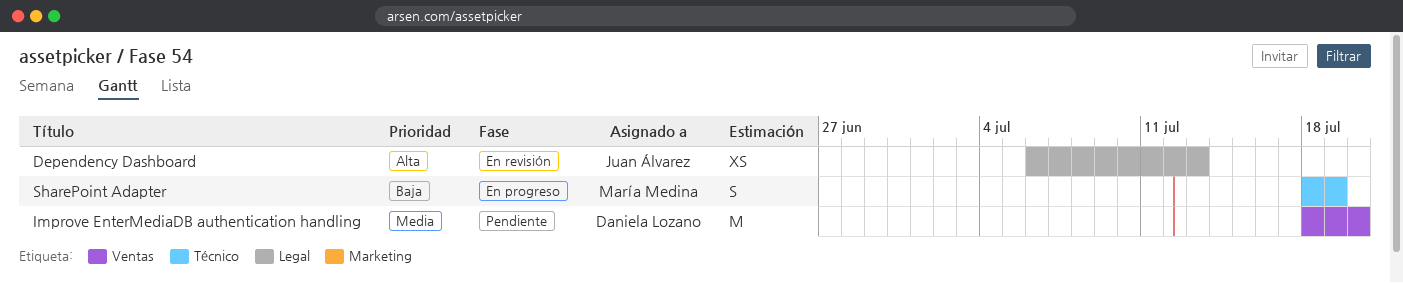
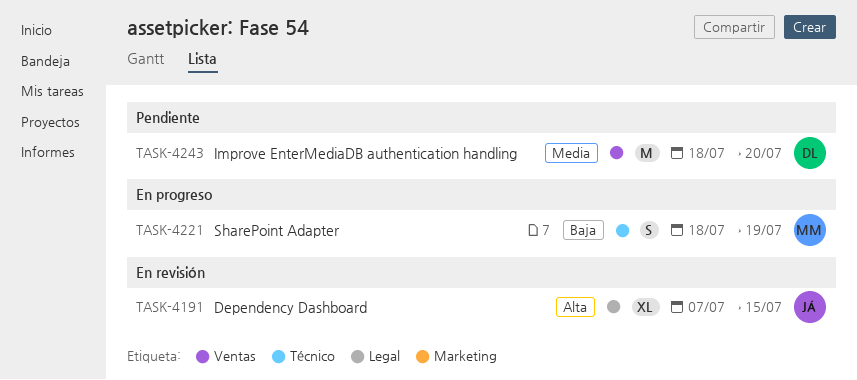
Dependency Dashboard, estimate: XS -> XL
Dependency Dashboard, start: Jul 6 -> Jul 7
Dependency Dashboard, due: Jul 13 -> Jul 15

